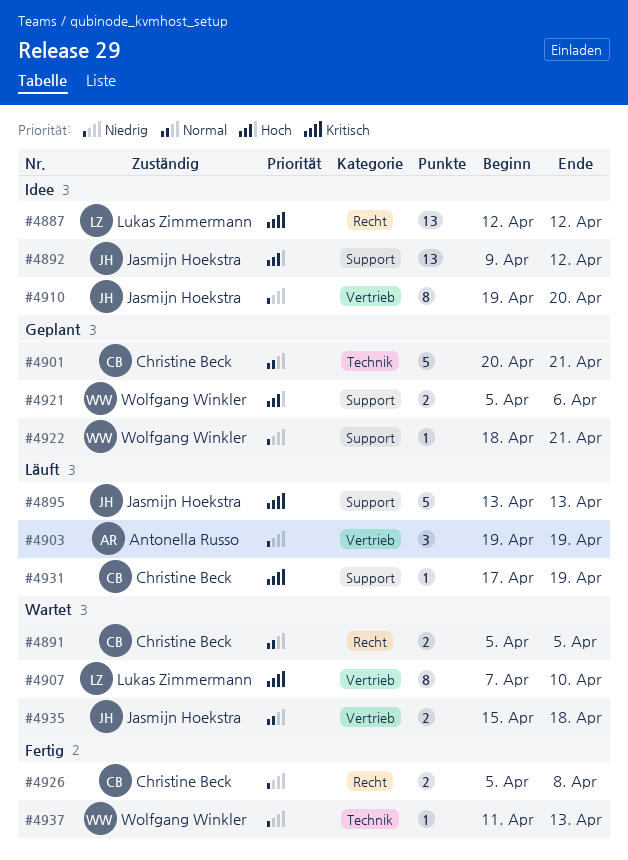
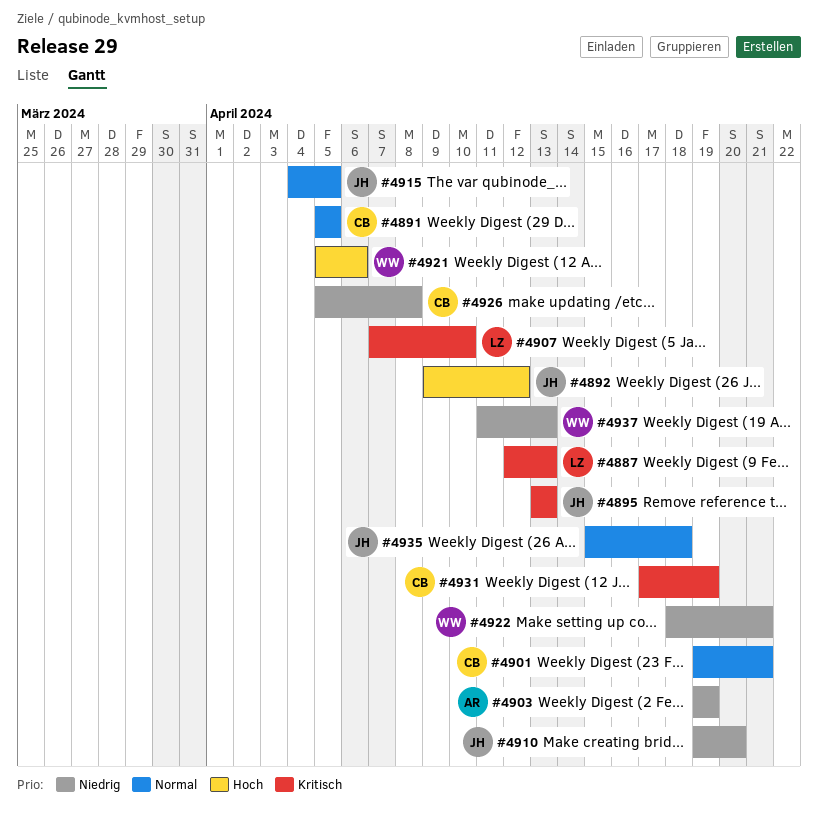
#4887, due: Apr 12 -> Apr 13
#4901, start: Apr 20 -> Apr 19
#4915: none -> present

